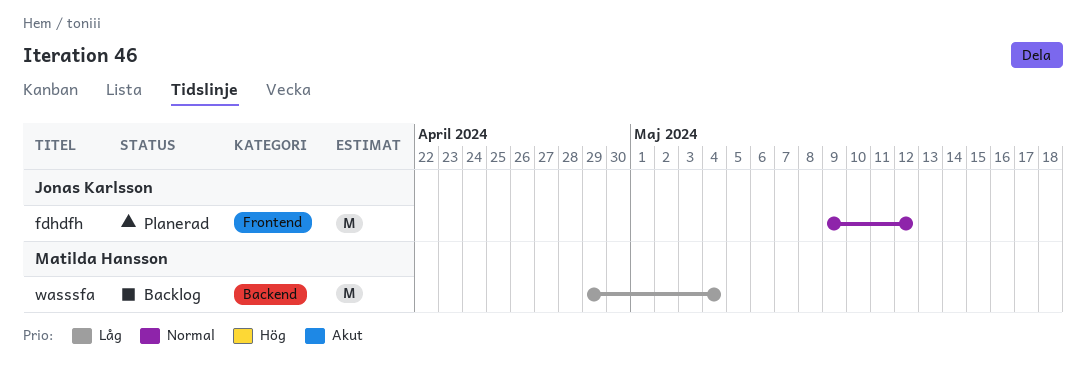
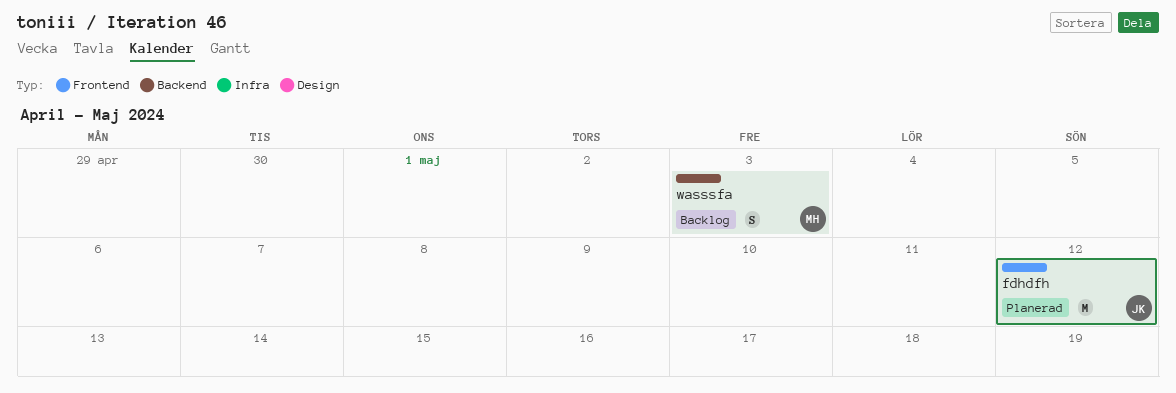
wasssfa, estimate: M -> S
wasssfa, due: May 4 -> May 3

